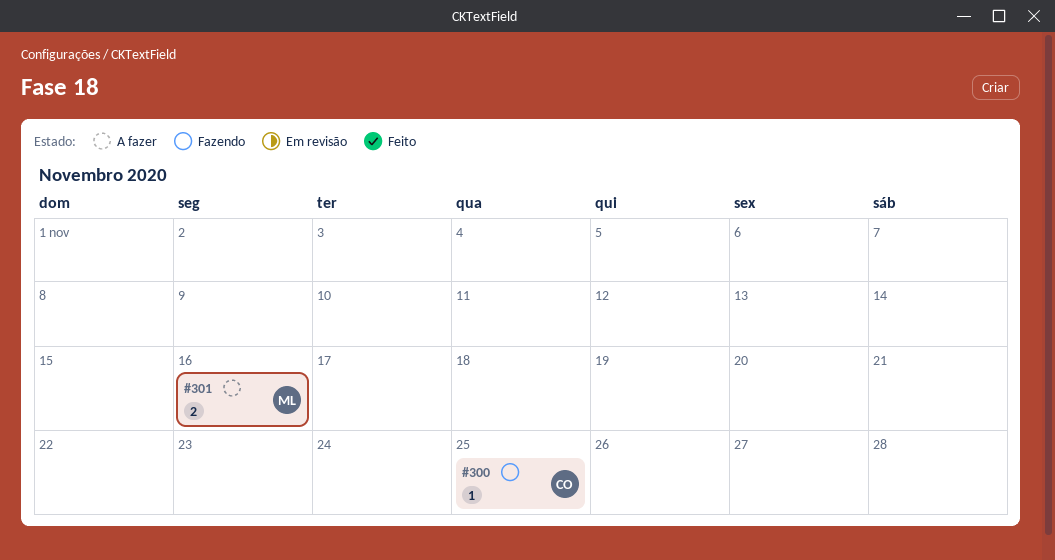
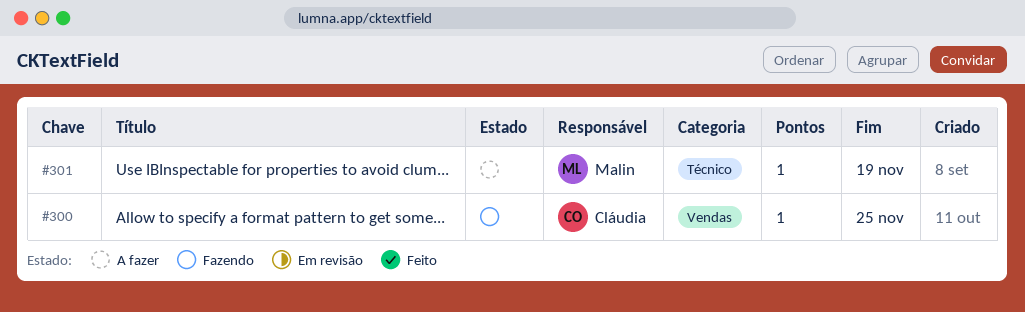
#301, estimate: 2 -> 1
#301, due: Nov 16 -> Nov 19

